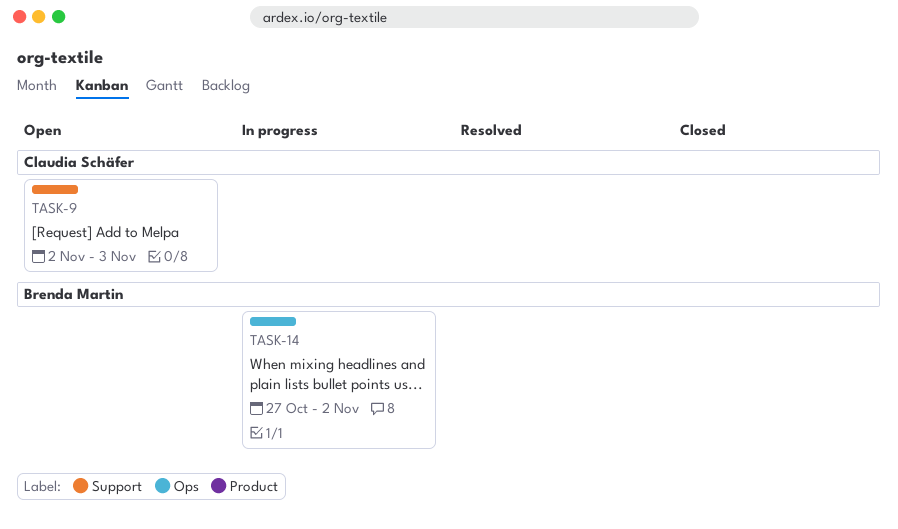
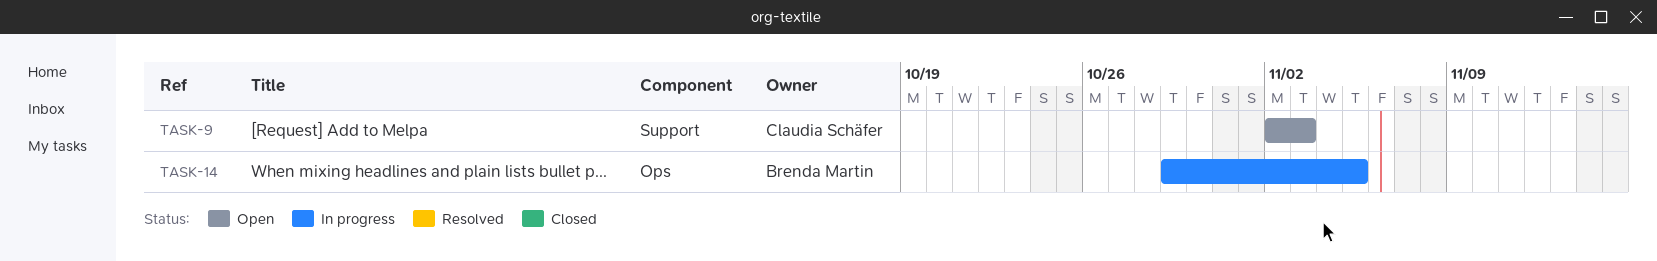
TASK-14, start: Oct 27 -> Oct 29
TASK-14, due: Nov 2 -> Nov 5

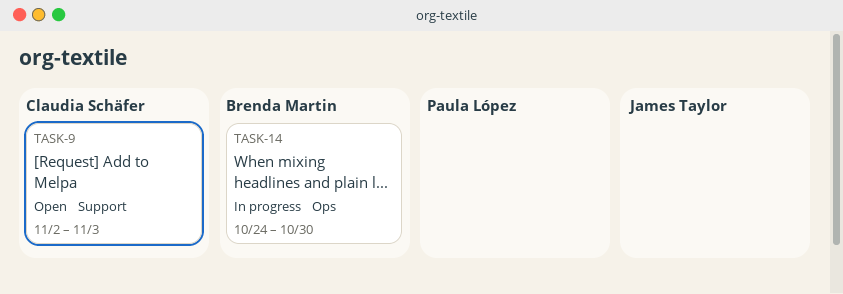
TASK-14, start: Oct 29 -> Oct 24
TASK-14, due: Nov 5 -> Oct 30

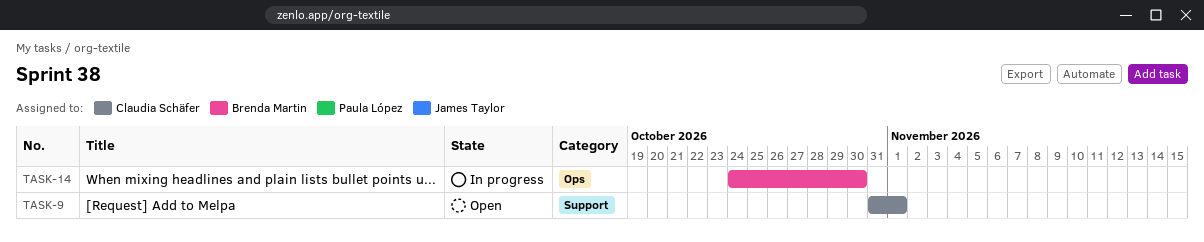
TASK-9, start: Nov 2 -> Oct 31
TASK-9, due: Nov 3 -> Nov 1

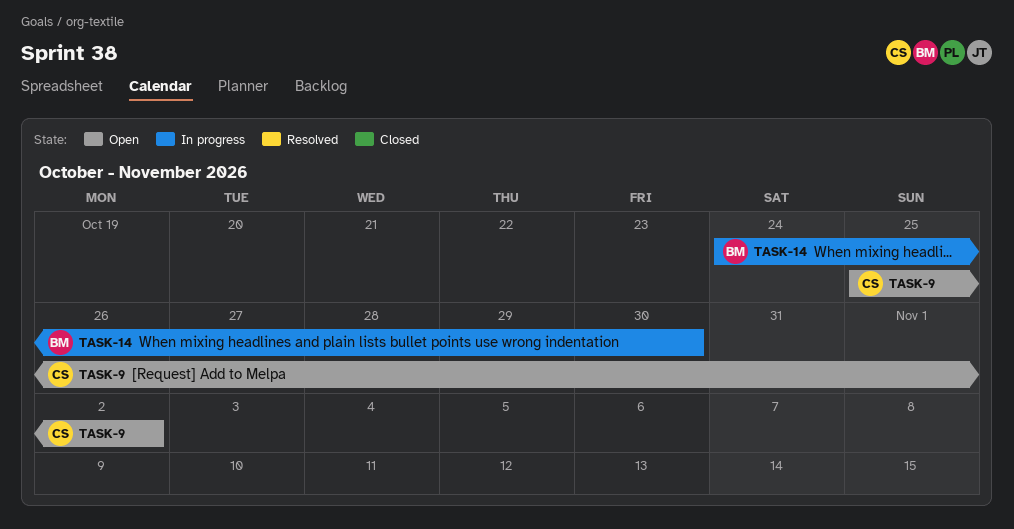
TASK-9, start: Oct 31 -> Oct 25
TASK-9, due: Nov 1 -> Nov 2

